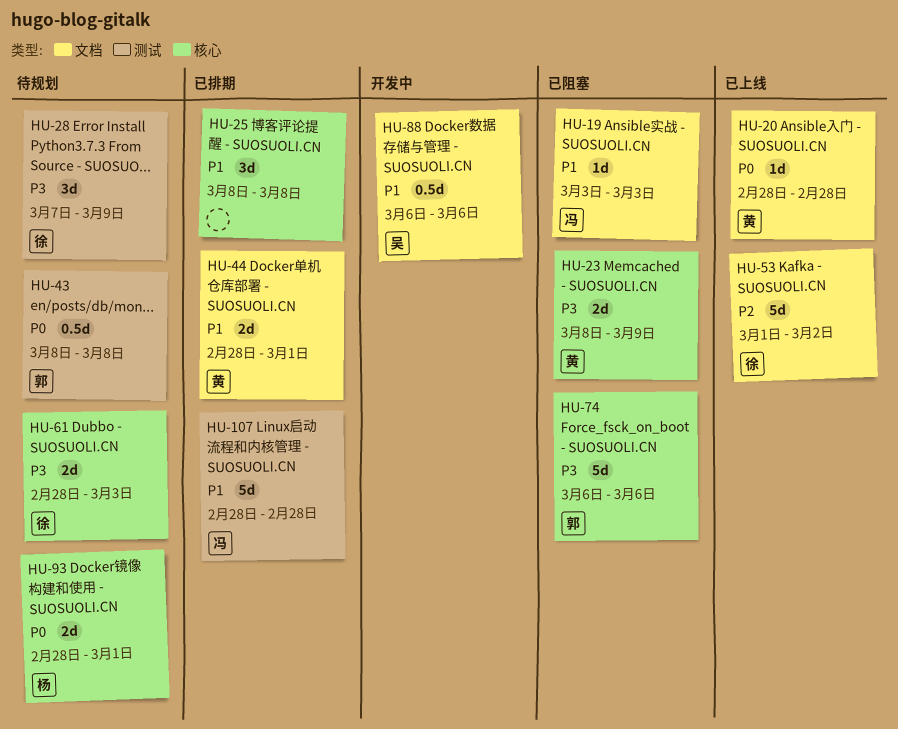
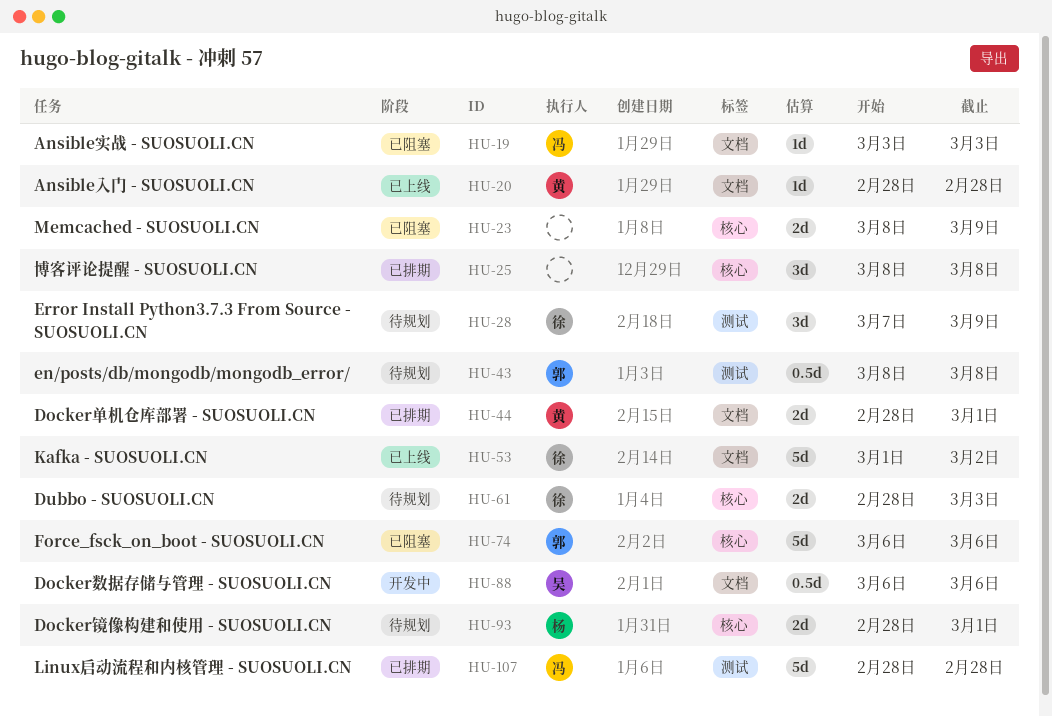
HU-23, owner: 黄 -> none

